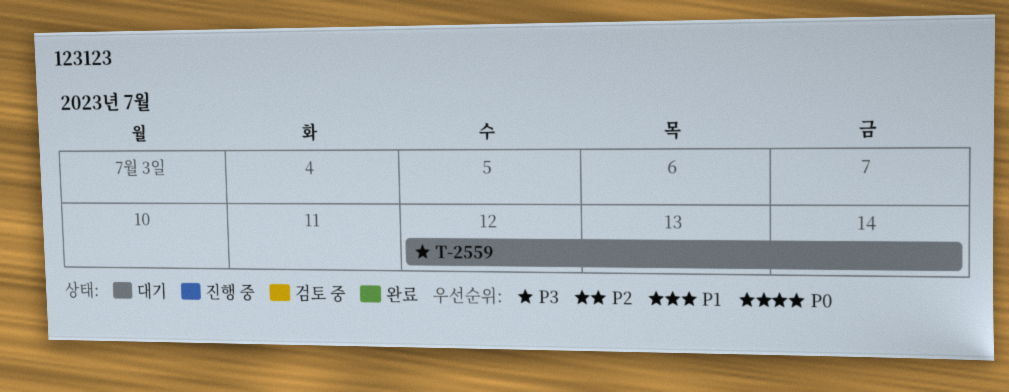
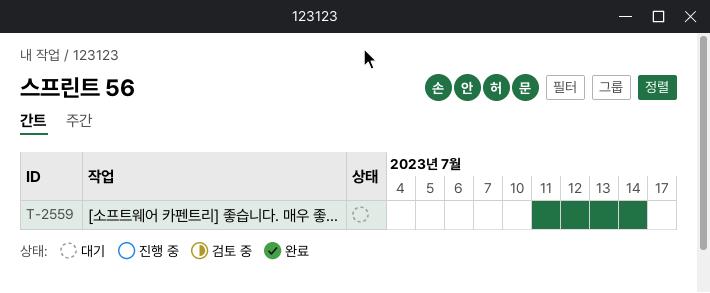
T-2559, start: Jul 12 -> Jul 11

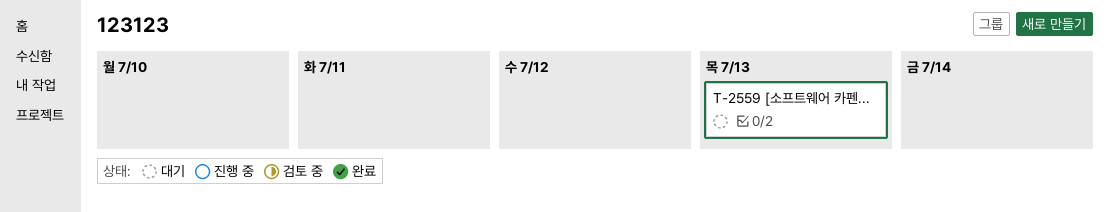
T-2559, due: Jul 14 -> Jul 13

